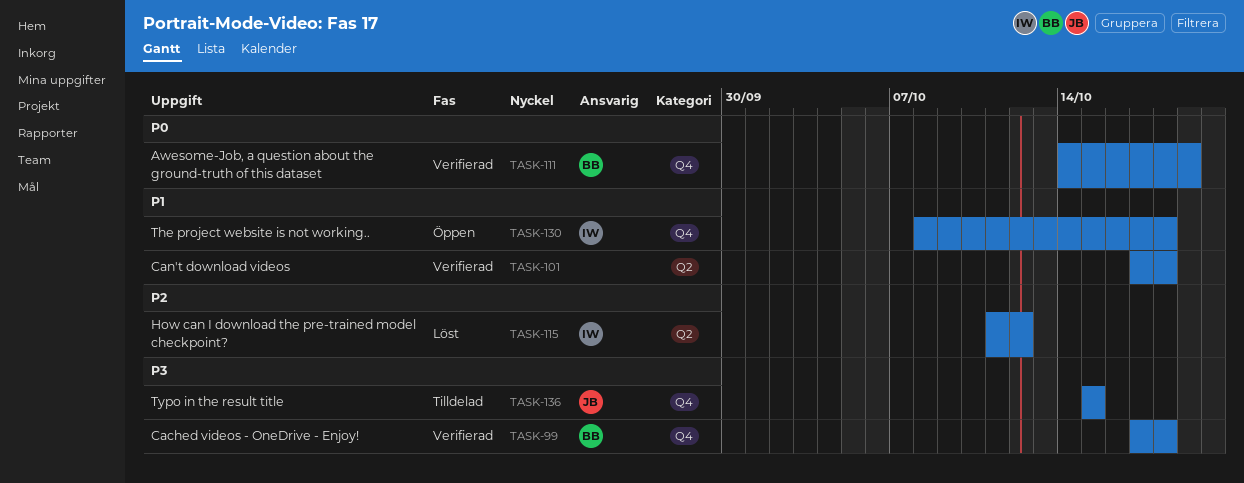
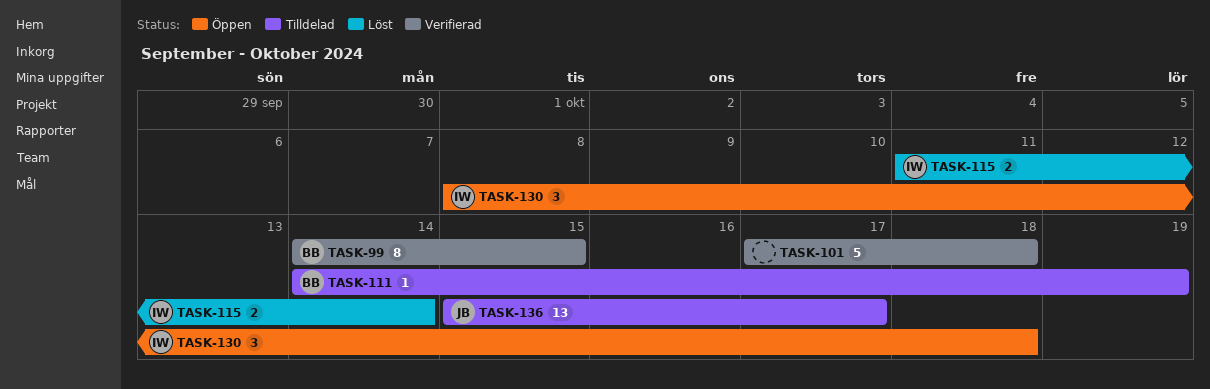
TASK-99, start: Oct 17 -> Oct 14
TASK-99, due: Oct 18 -> Oct 15
TASK-111, status: Verifierad -> Tilldelad
TASK-115, due: Oct 12 -> Oct 14
TASK-136, due: Oct 15 -> Oct 17

